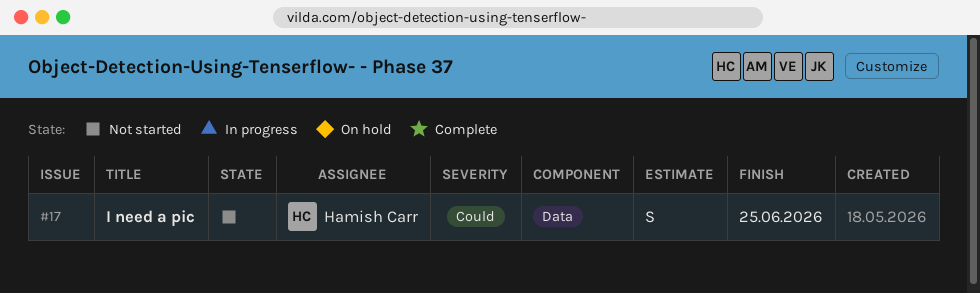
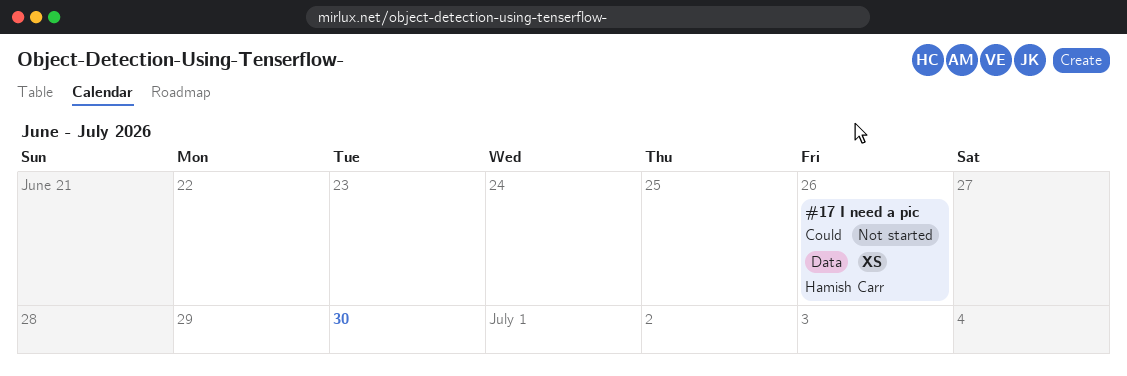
#17, estimate: S -> XS
#17, due: Jun 25 -> Jun 26

